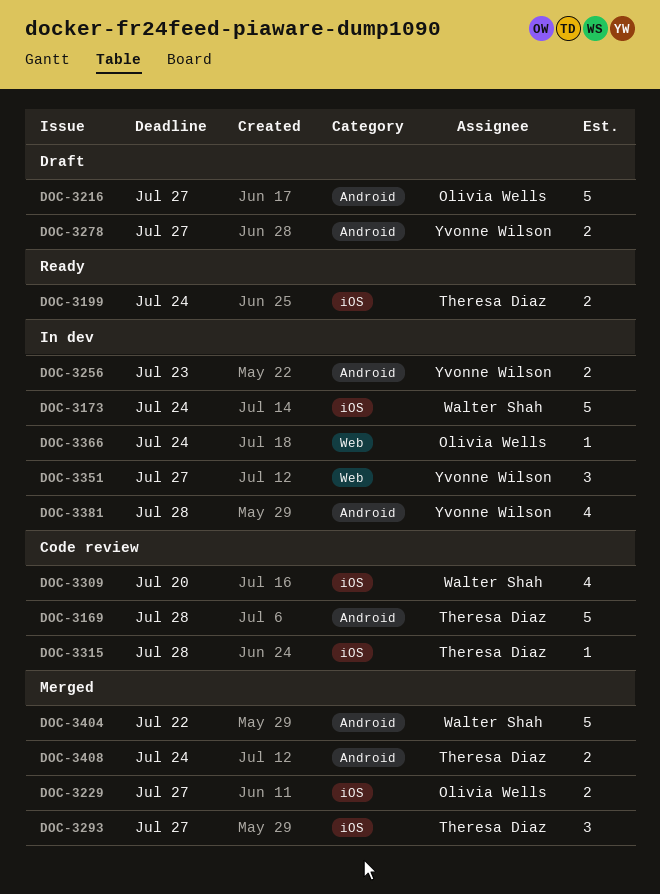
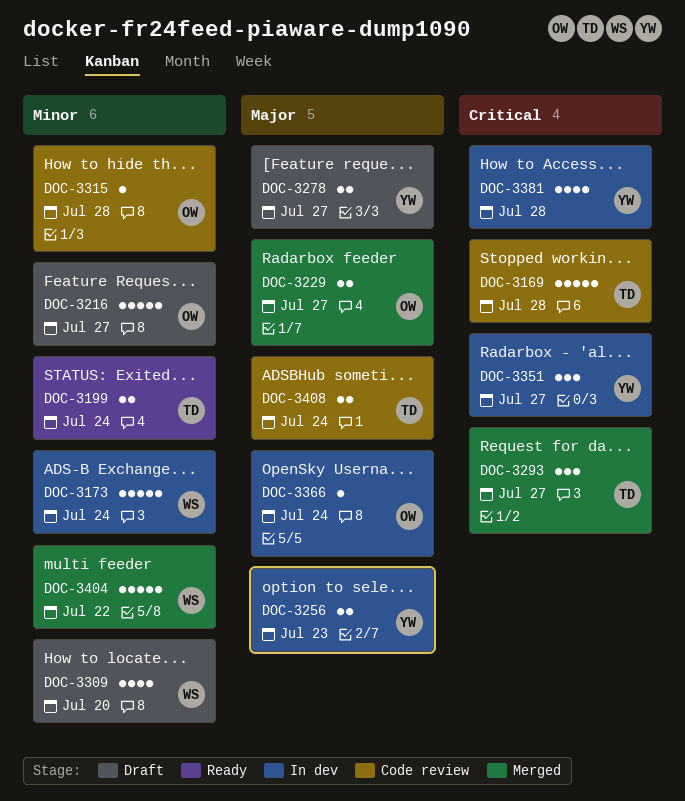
DOC-3309, status: Code review -> Draft
DOC-3315, owner: Theresa Diaz -> Olivia Wells
DOC-3408, status: Merged -> Code review

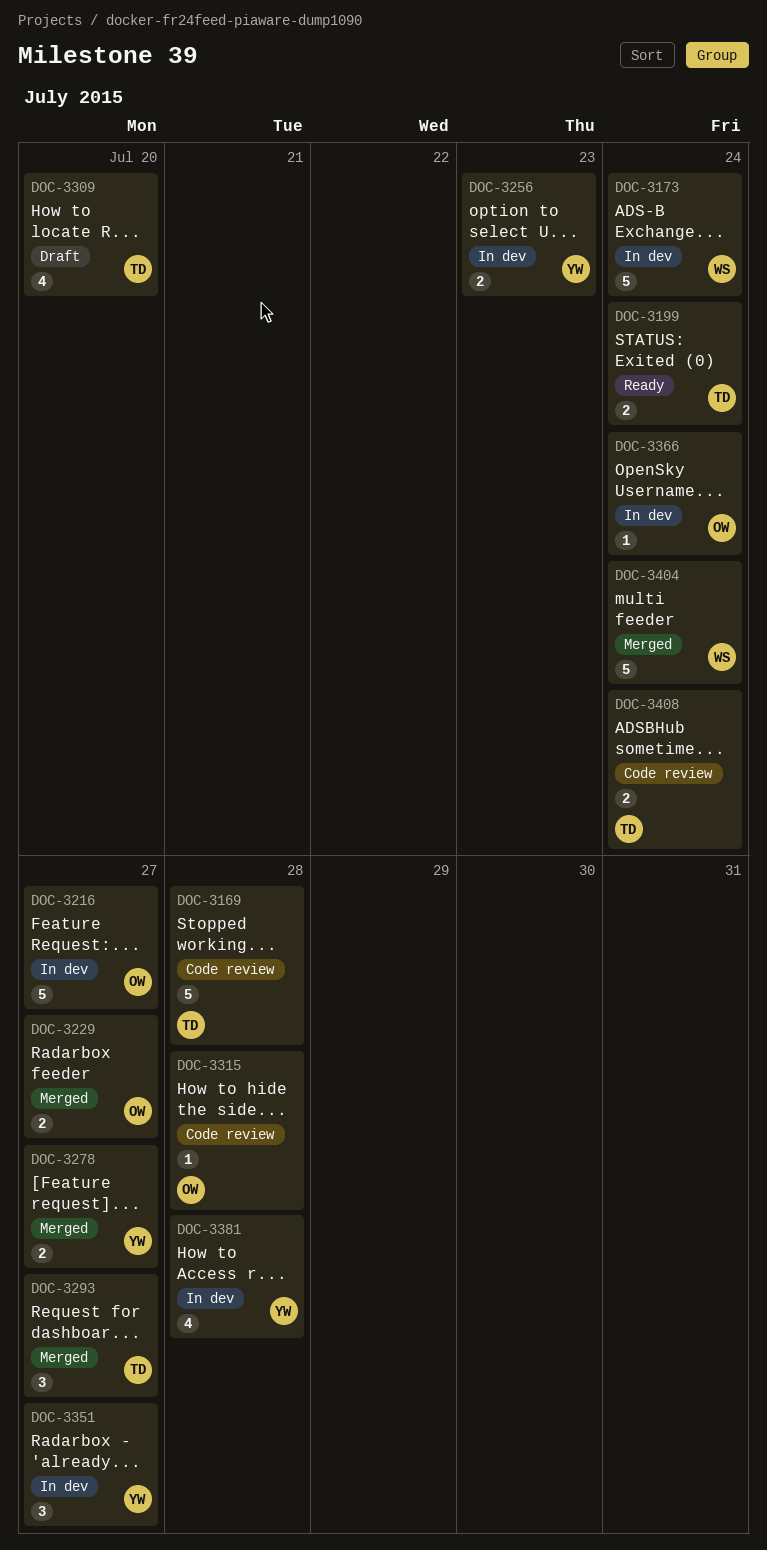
DOC-3216, status: Draft -> In dev
DOC-3278, status: Draft -> Merged
DOC-3309, owner: WS -> TD
DOC-3404, due: Jul 22 -> Jul 24

